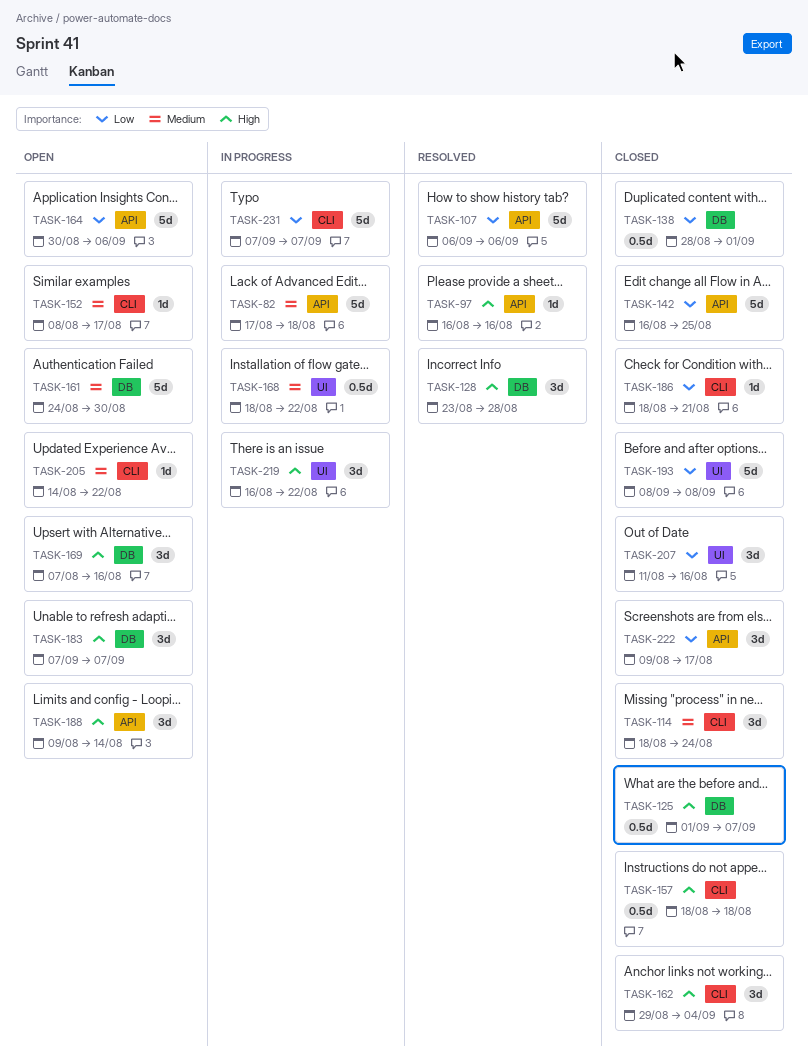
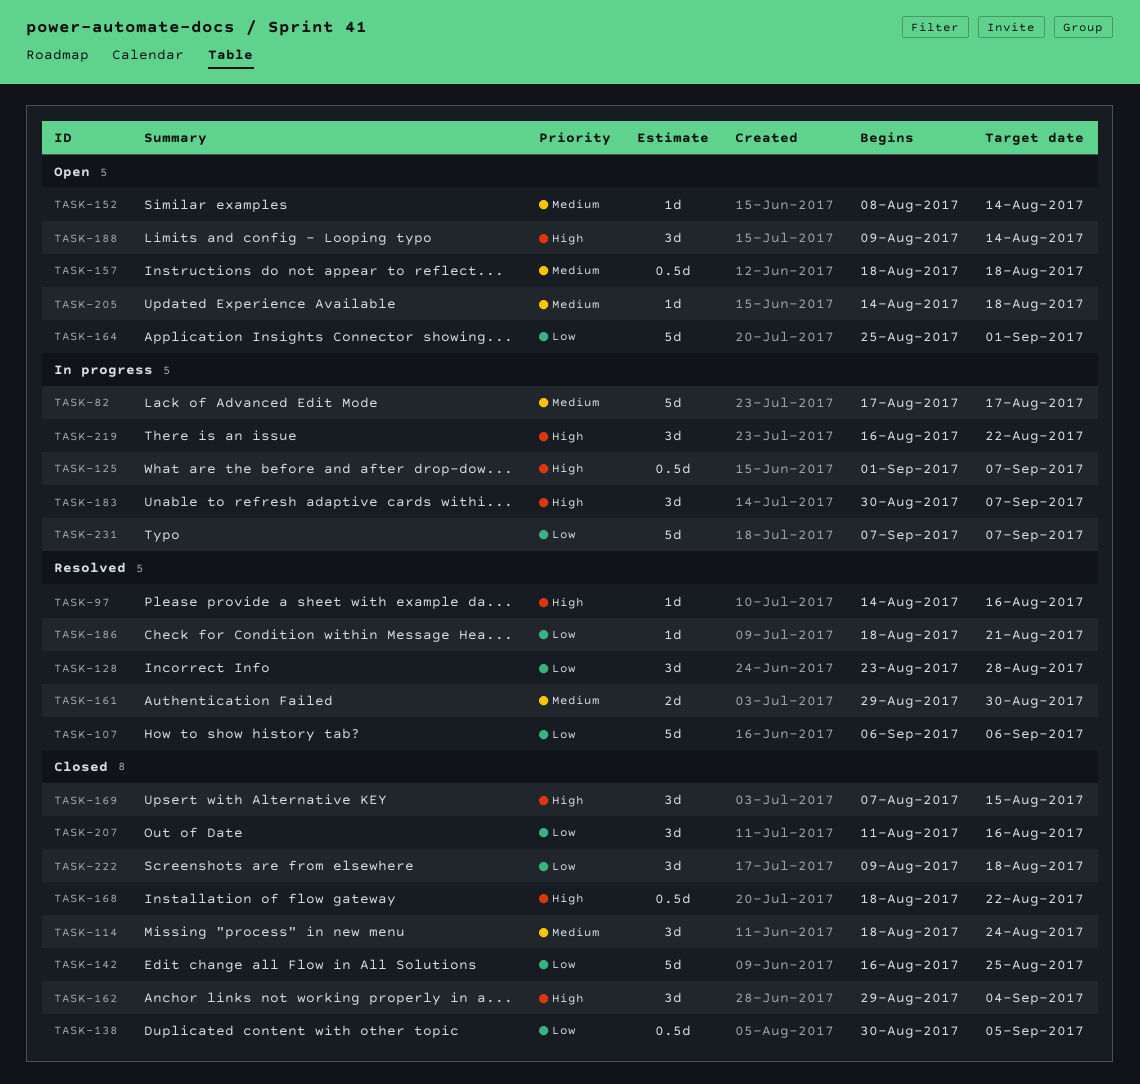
TASK-82, due: Aug 18 -> Aug 17
TASK-97, start: Aug 16 -> Aug 14
TASK-125, status: Closed -> In progress
TASK-128, priority: High -> Low
TASK-138, start: Aug 28 -> Aug 30
TASK-138, due: Sep 1 -> Sep 5
TASK-152, due: Aug 17 -> Aug 14
TASK-157, status: Closed -> Open
TASK-157, priority: High -> Medium
TASK-161, status: Open -> Resolved
TASK-161, estimate: 5d -> 2d
TASK-161, start: Aug 24 -> Aug 29
TASK-164, start: Aug 30 -> Aug 25
TASK-164, due: Sep 6 -> Sep 1
TASK-168, status: In progress -> Closed
TASK-168, priority: Medium -> High
TASK-169, status: Open -> Closed
TASK-169, due: Aug 16 -> Aug 15
TASK-183, status: Open -> In progress
TASK-183, start: Sep 7 -> Aug 30
TASK-186, status: Closed -> Resolved
TASK-193: present -> none
TASK-205, due: Aug 22 -> Aug 18
TASK-222, due: Aug 17 -> Aug 18

